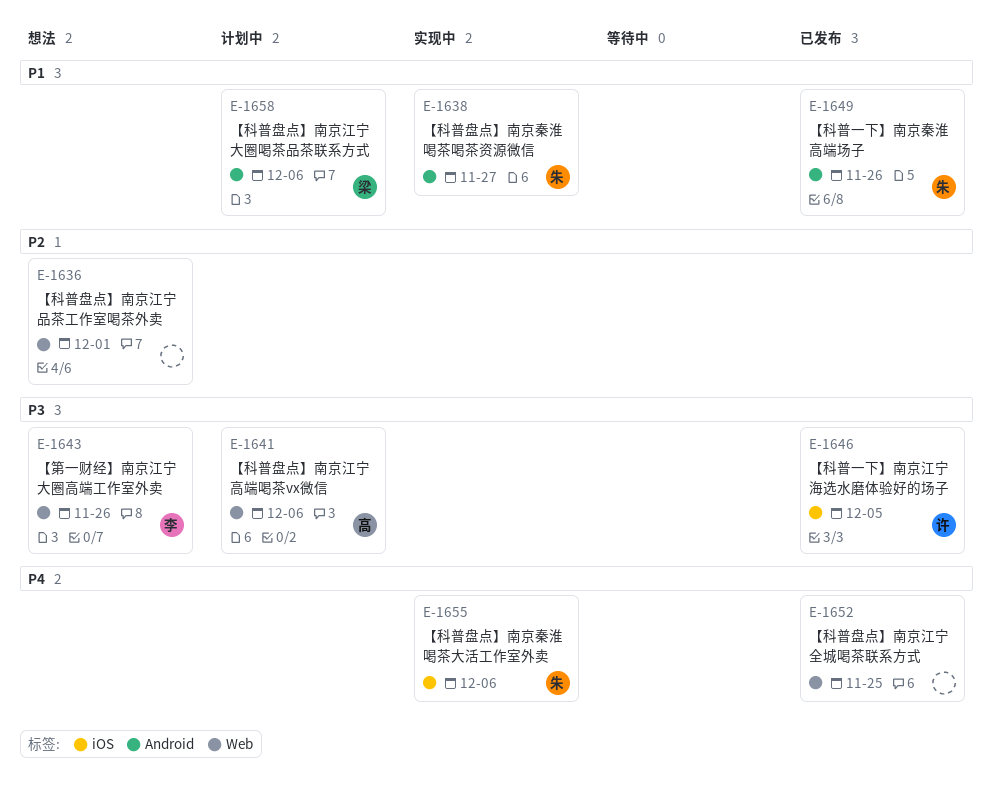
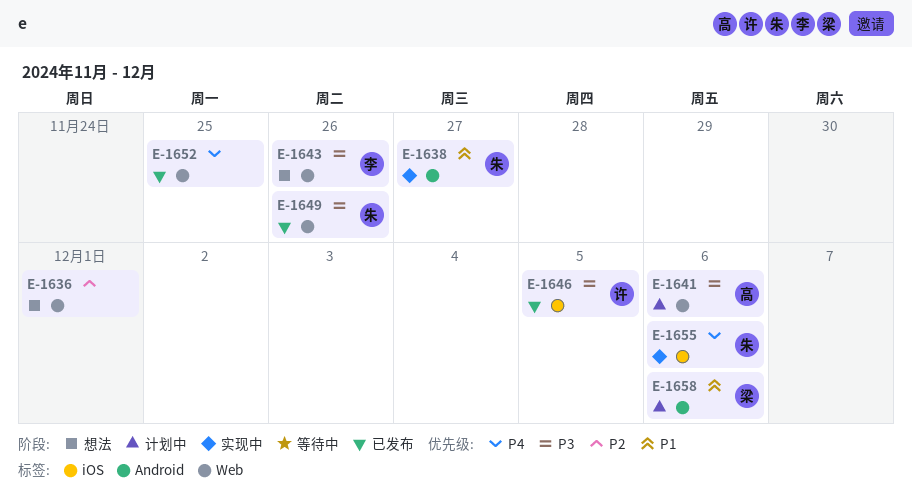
E-1649, priority: P1 -> P3
E-1649, label: Android -> Web

